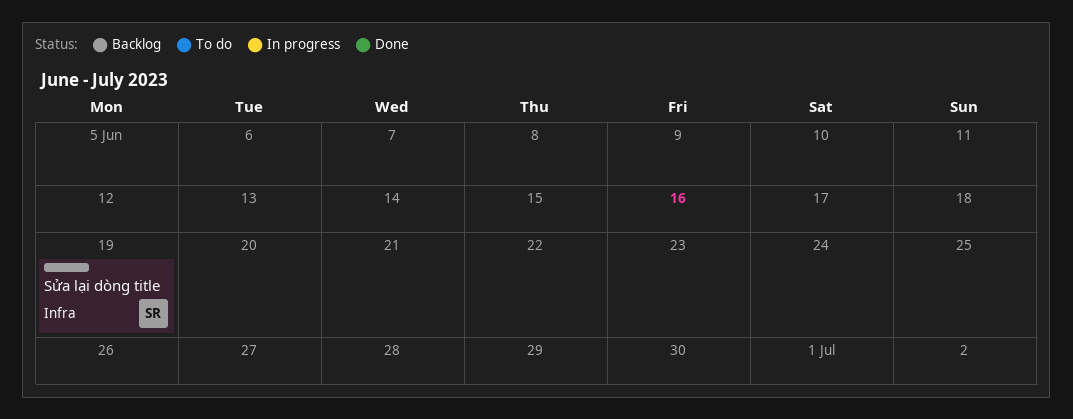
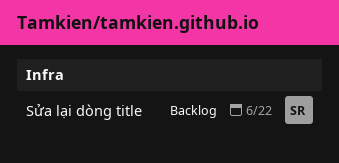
Sửa lại dòng title, due: Jun 19 -> Jun 22

